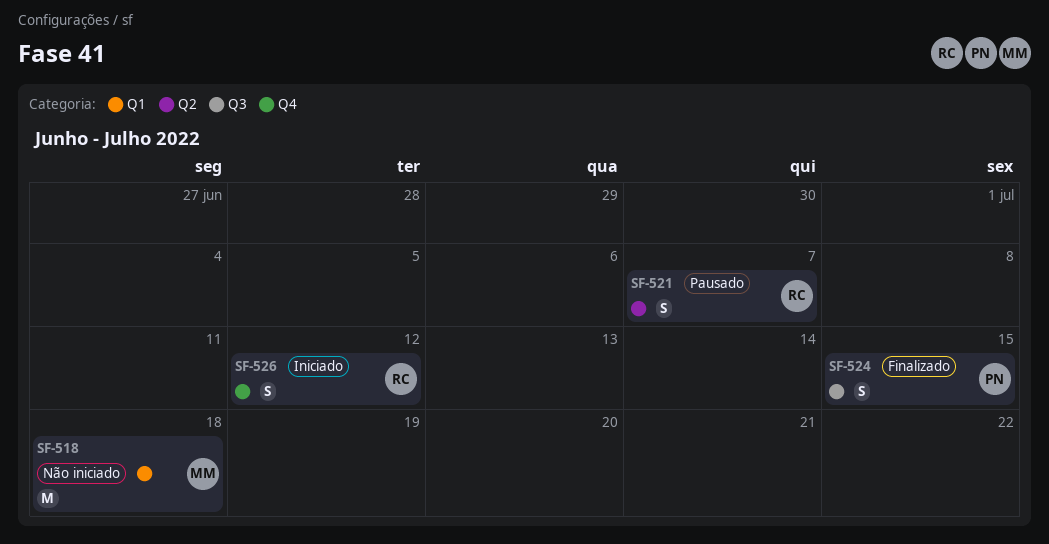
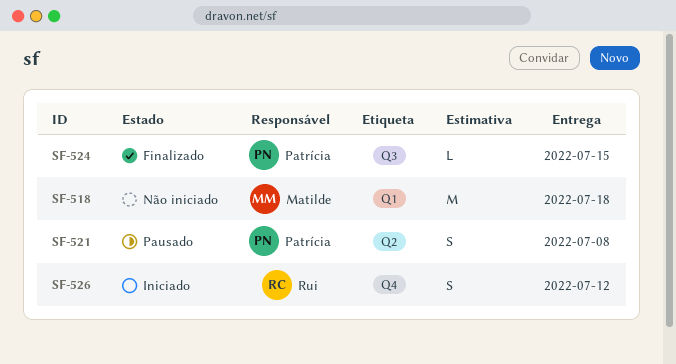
SF-521, owner: Rui -> Patrícia
SF-521, due: Jul 7 -> Jul 8
SF-524, estimate: S -> L

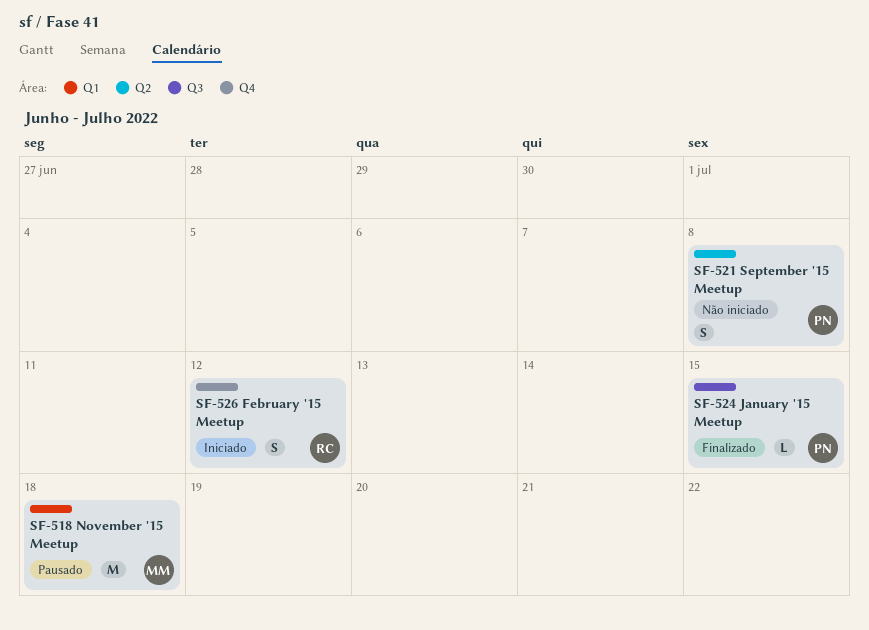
SF-518, status: Não iniciado -> Pausado
SF-521, status: Pausado -> Não iniciado

